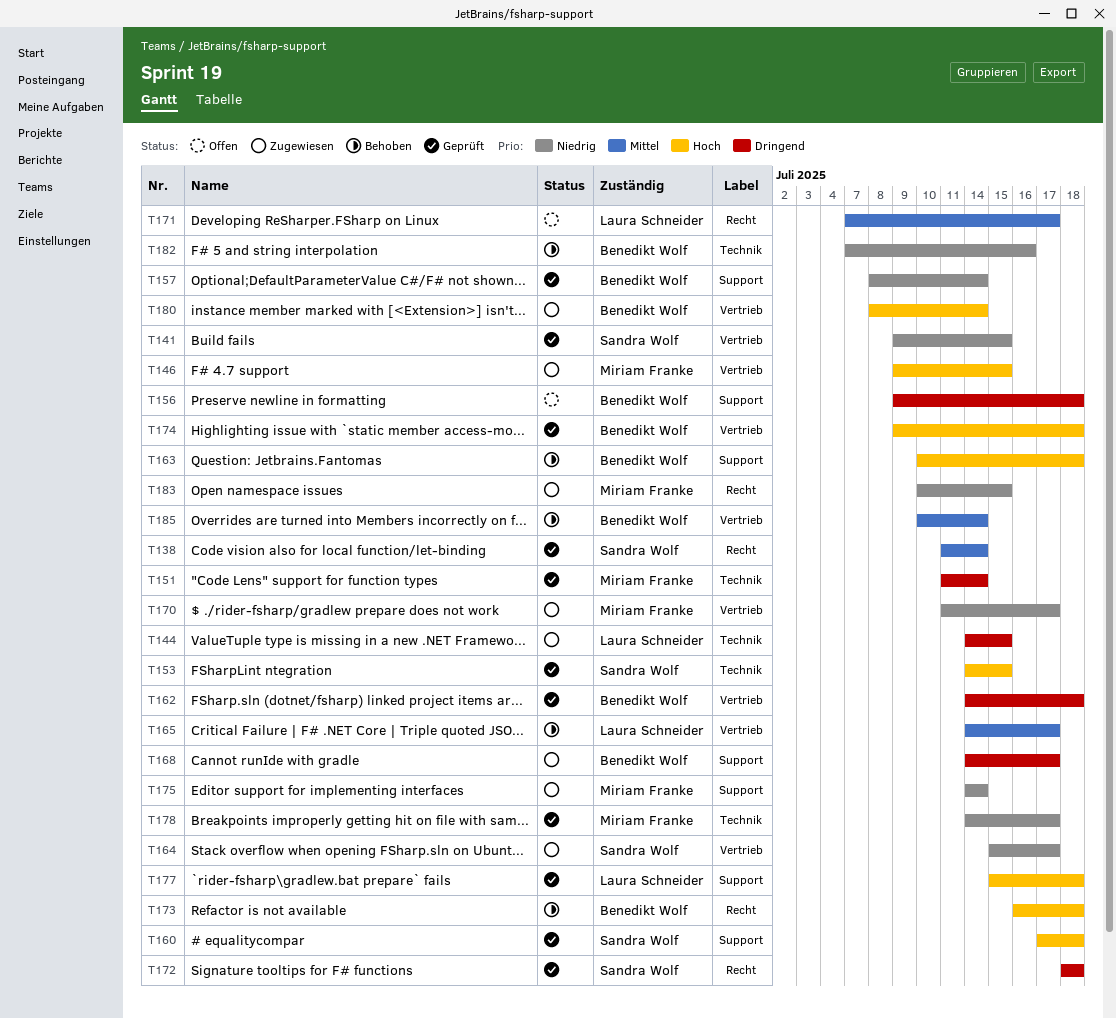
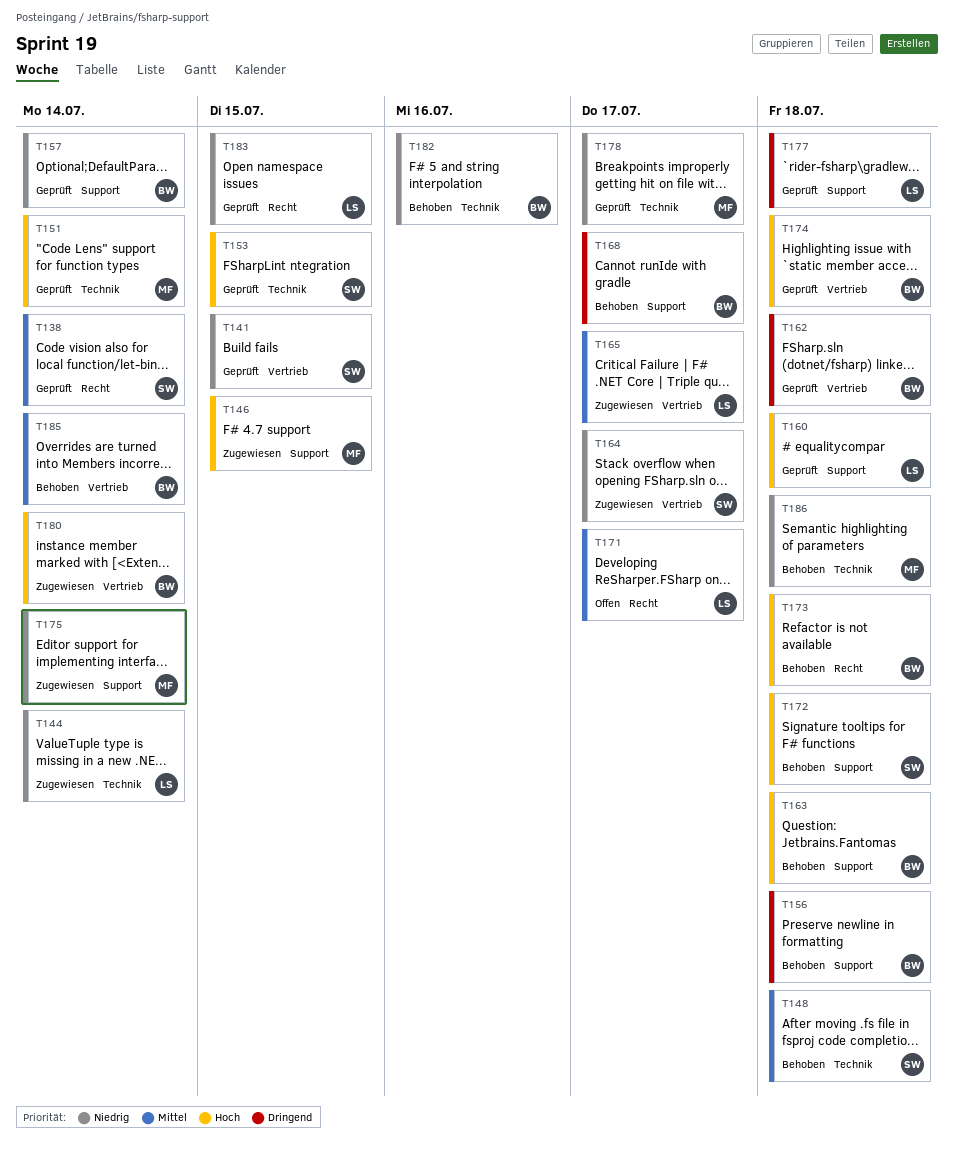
T144, priority: Dringend -> Niedrig
T144, due: Jul 15 -> Jul 14
T146, label: Vertrieb -> Support
T148: none -> present
T151, priority: Dringend -> Hoch
T156, status: Offen -> Behoben
T160, owner: Sandra Wolf -> Laura Schneider
T165, status: Behoben -> Zugewiesen
T168, status: Zugewiesen -> Behoben
T170: present -> none
T172, status: Geprüft -> Behoben
T172, priority: Dringend -> Hoch
T172, label: Recht -> Support
T177, priority: Hoch -> Dringend
T183, status: Zugewiesen -> Geprüft
T183, owner: Miriam Franke -> Laura Schneider
T186: none -> present

